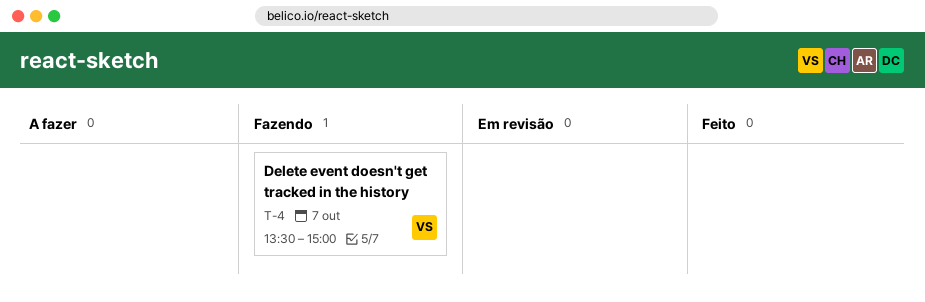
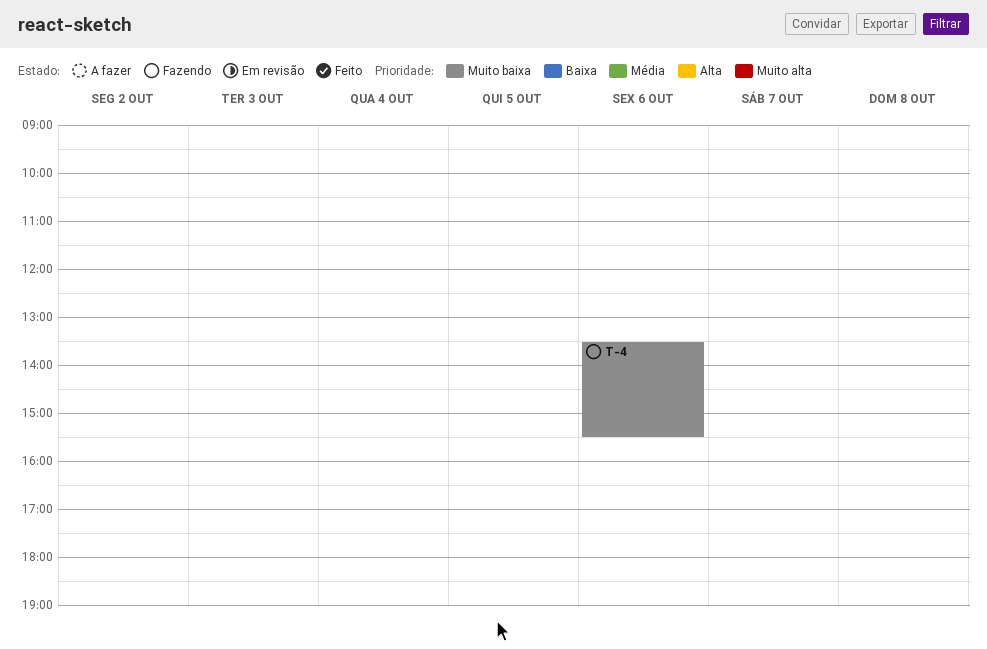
T-4, day: Oct 7 -> Oct 6
T-4, ends: 15:00 -> 15:30

